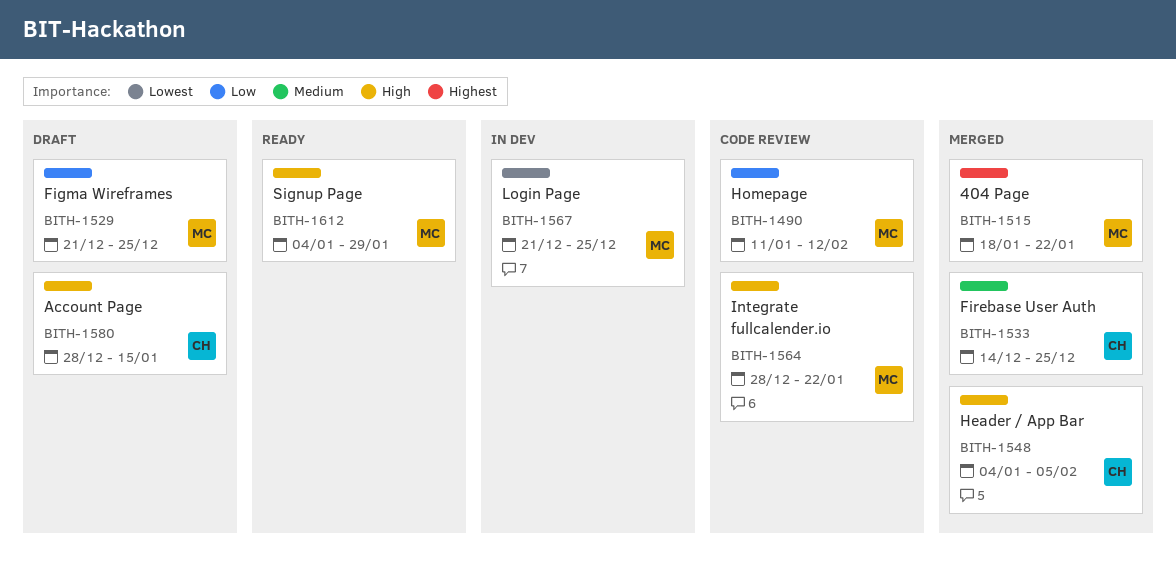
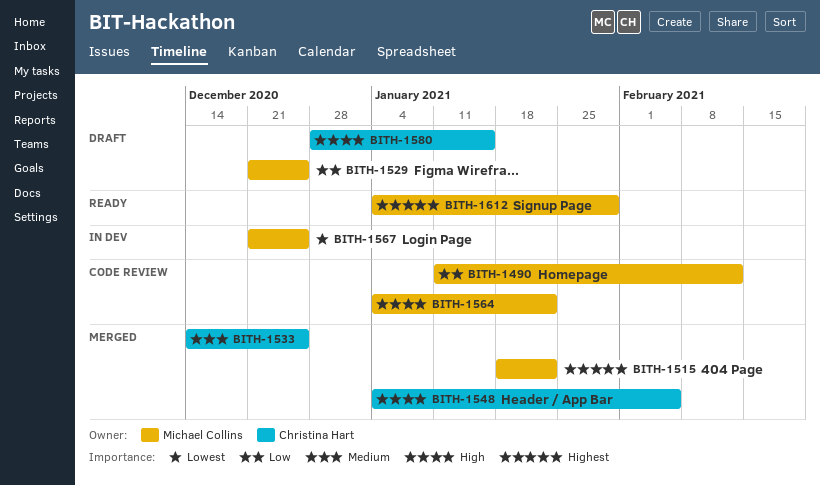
BITH-1564, start: Dec 28 -> Jan 4
BITH-1612, priority: High -> Highest

